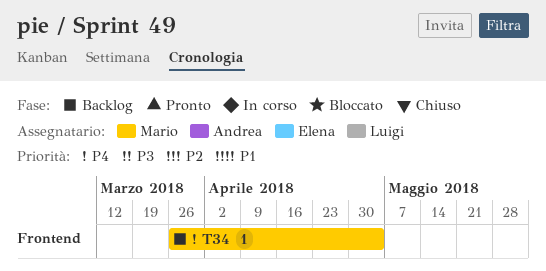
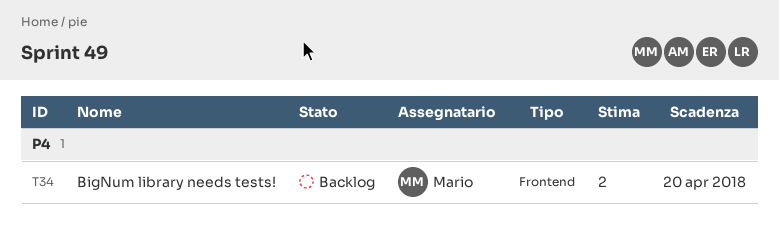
T34, estimate: 1 -> 2
T34, due: May 4 -> Apr 20

